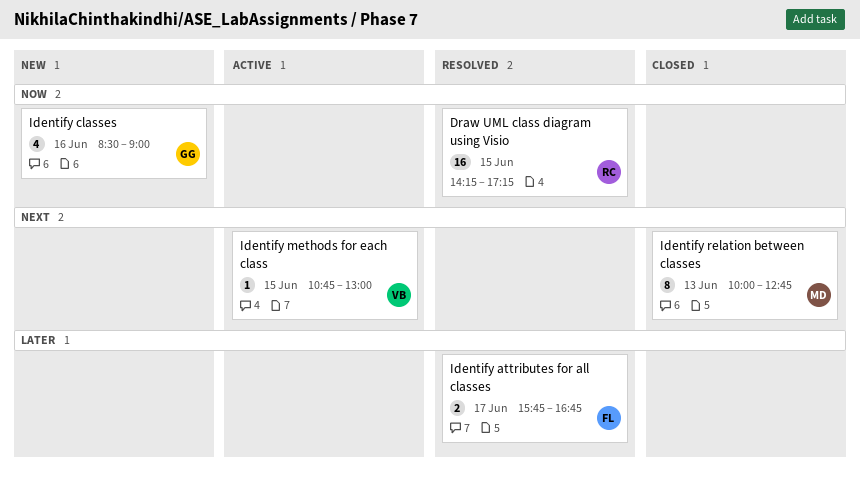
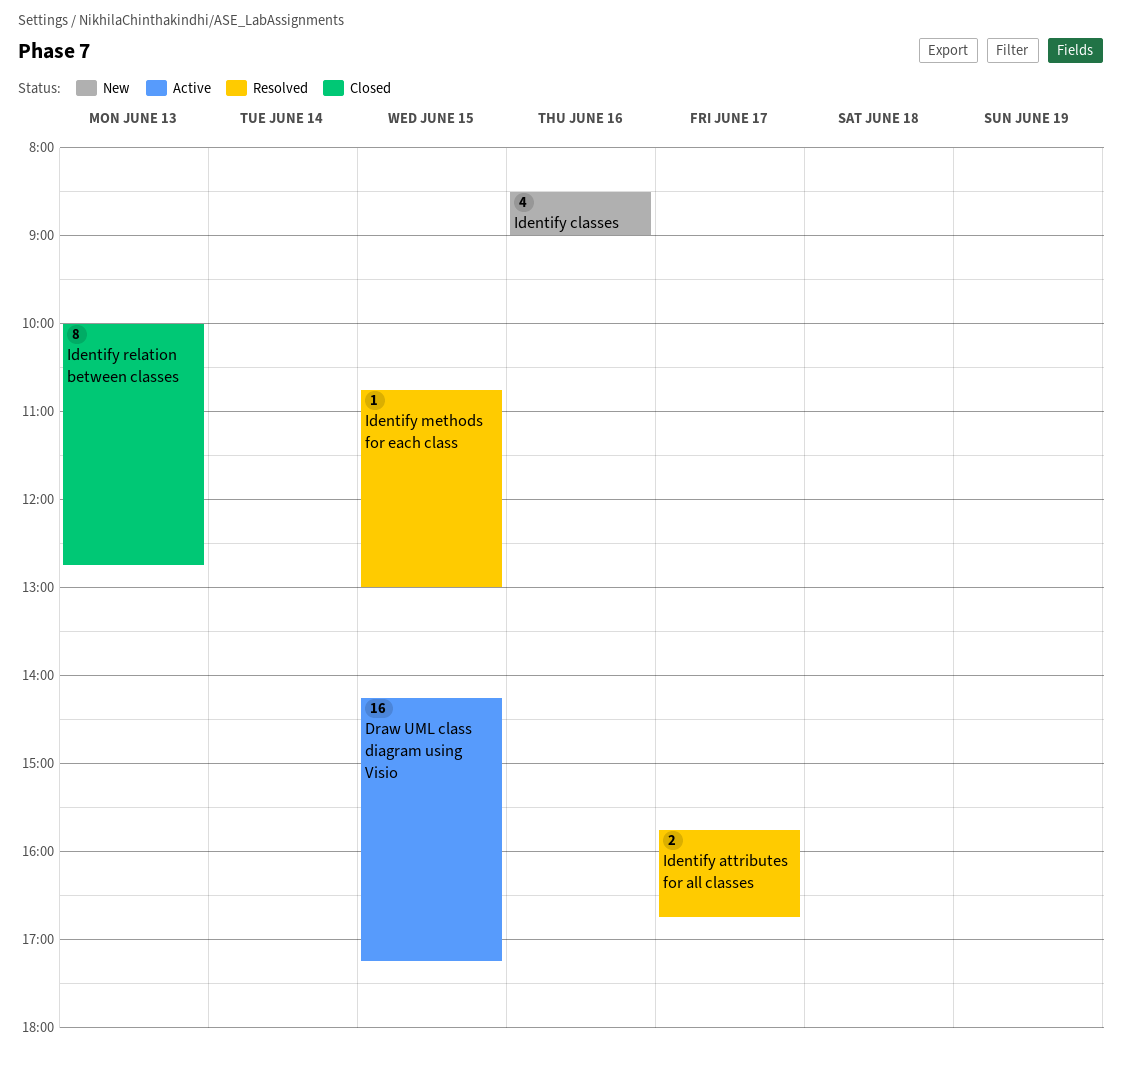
Draw UML class diagram using Visio, status: Resolved -> Active
Identify methods for each class, status: Active -> Resolved

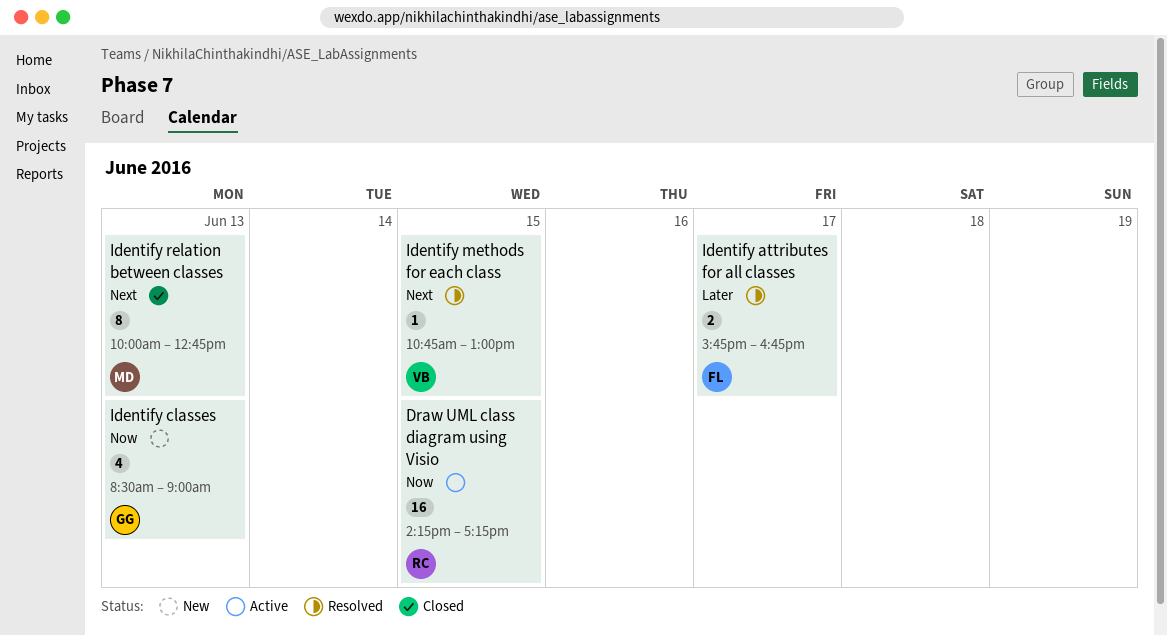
Identify classes, day: Jun 16 -> Jun 13

